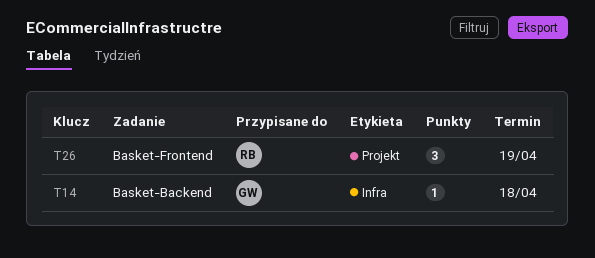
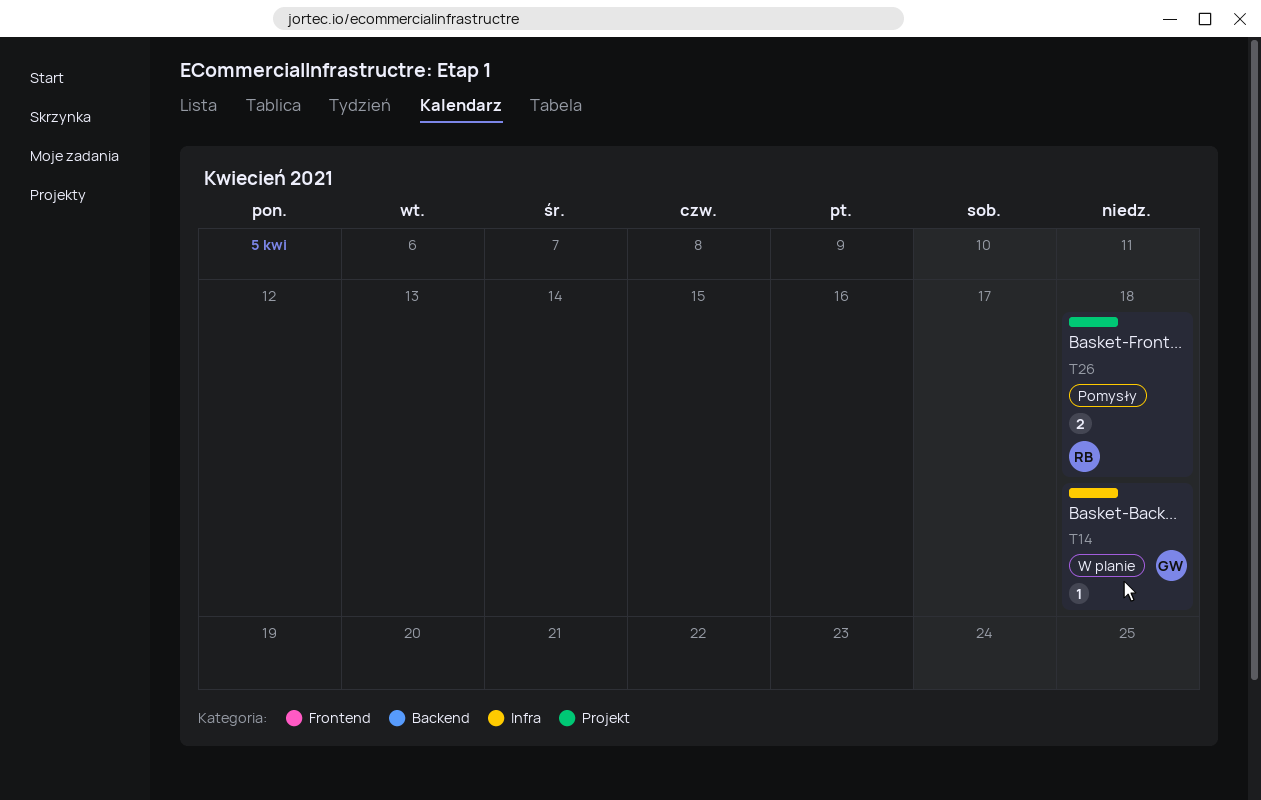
T26, estimate: 3 -> 2
T26, due: Apr 19 -> Apr 18

